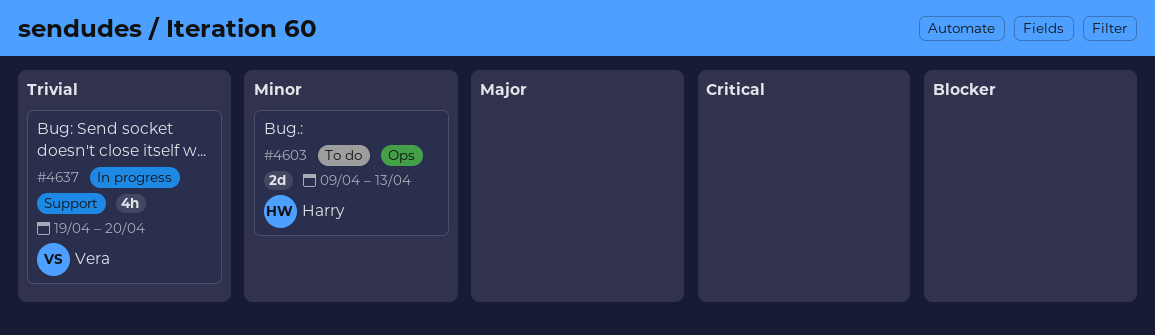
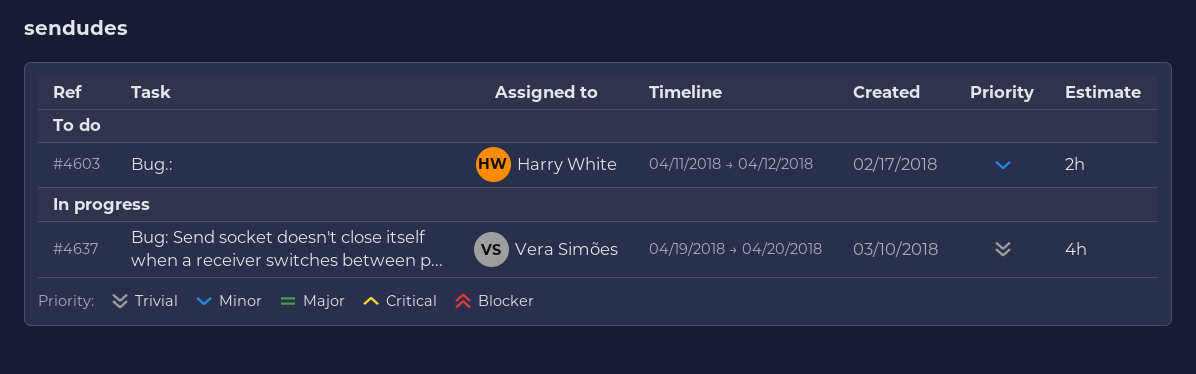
#4603, estimate: 2d -> 2h
#4603, start: Apr 9 -> Apr 11
#4603, due: Apr 13 -> Apr 12

